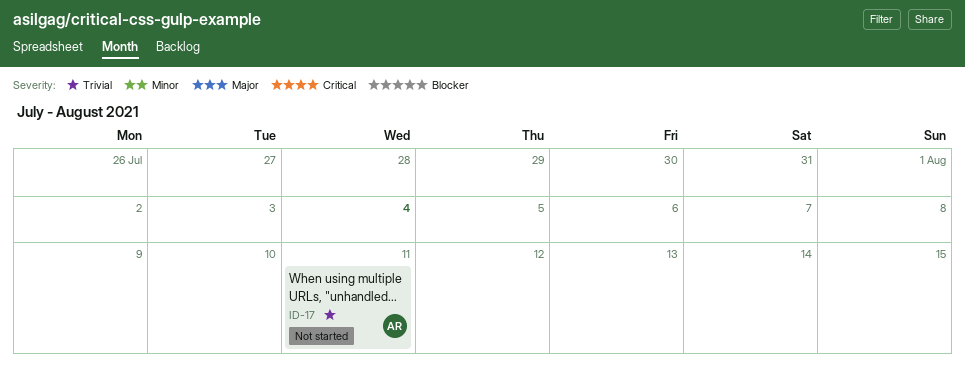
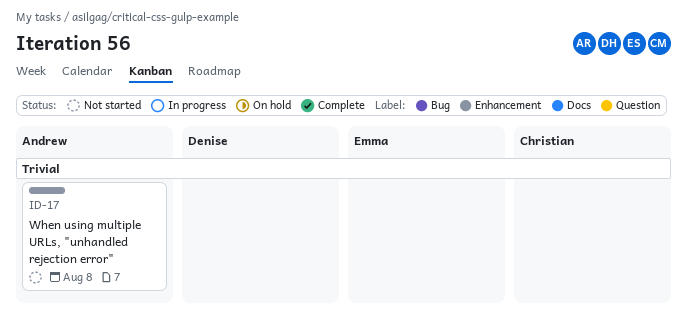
ID-17, due: Aug 11 -> Aug 8

